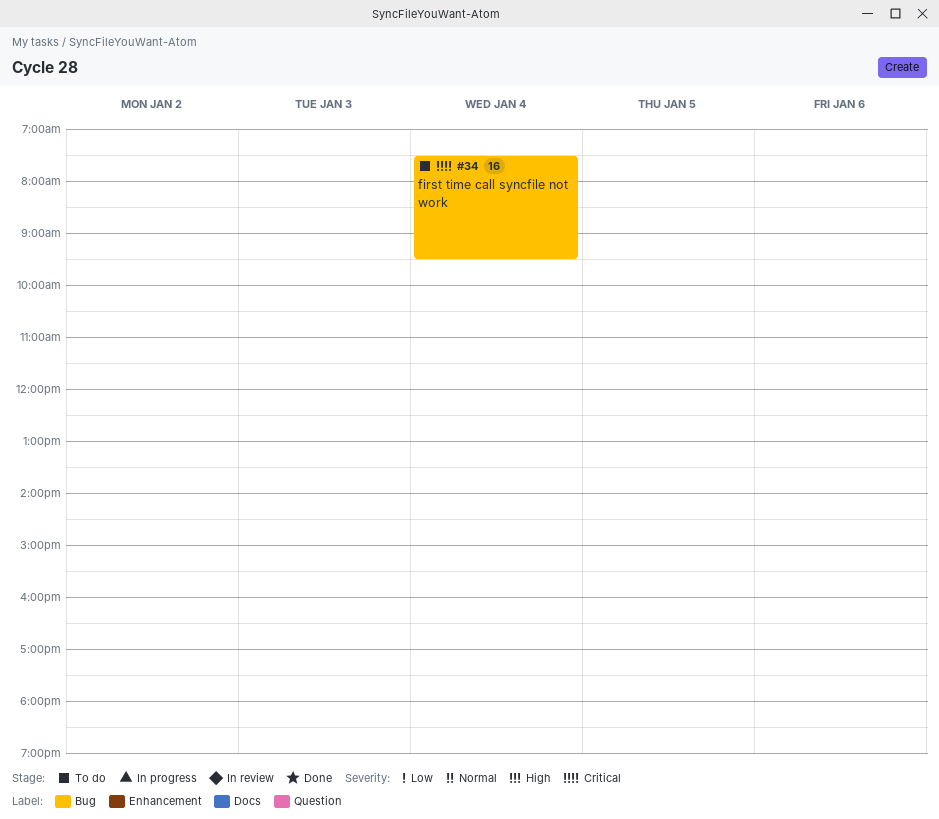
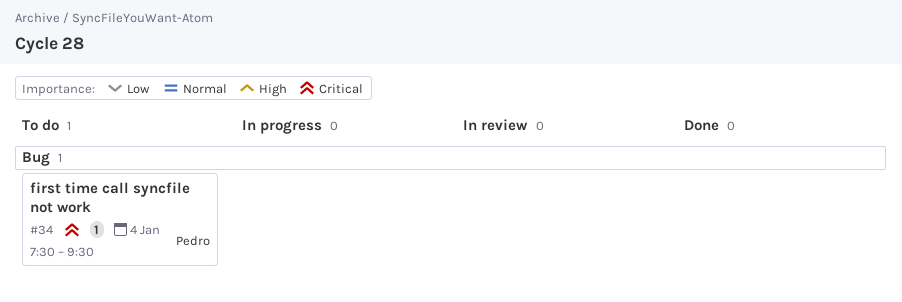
#34, estimate: 16 -> 1

